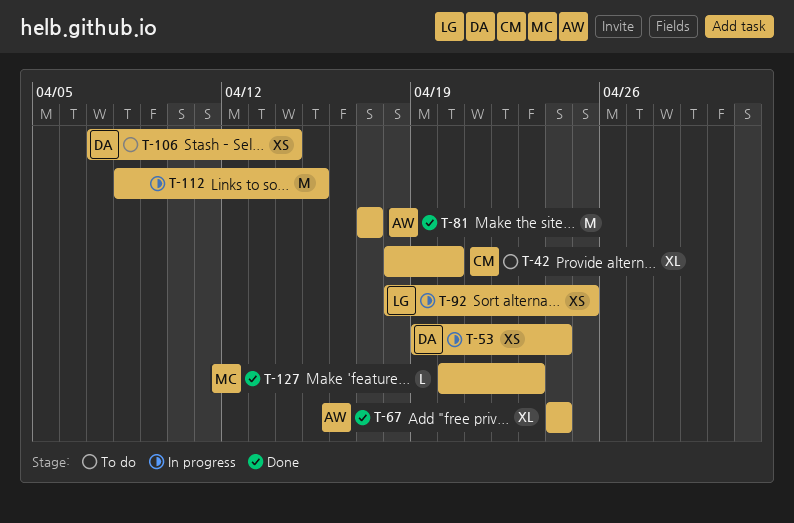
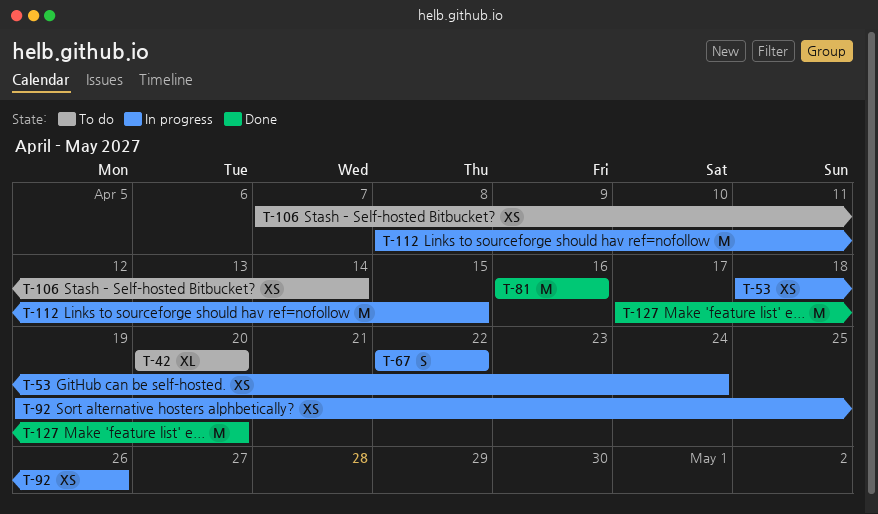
T-42, start: Apr 18 -> Apr 20
T-53, start: Apr 19 -> Apr 18
T-67, status: Done -> In progress
T-67, estimate: XL -> S
T-67, start: Apr 24 -> Apr 22
T-67, due: Apr 24 -> Apr 22
T-81, start: Apr 17 -> Apr 16
T-81, due: Apr 17 -> Apr 16
T-92, start: Apr 18 -> Apr 19
T-92, due: Apr 25 -> Apr 26
T-127, estimate: L -> M
T-127, start: Apr 20 -> Apr 17
T-127, due: Apr 23 -> Apr 20

